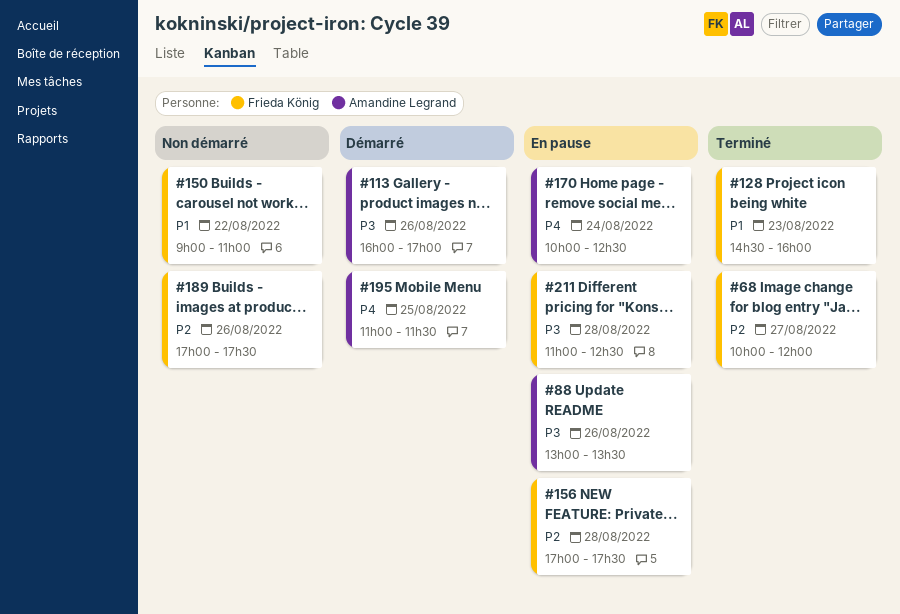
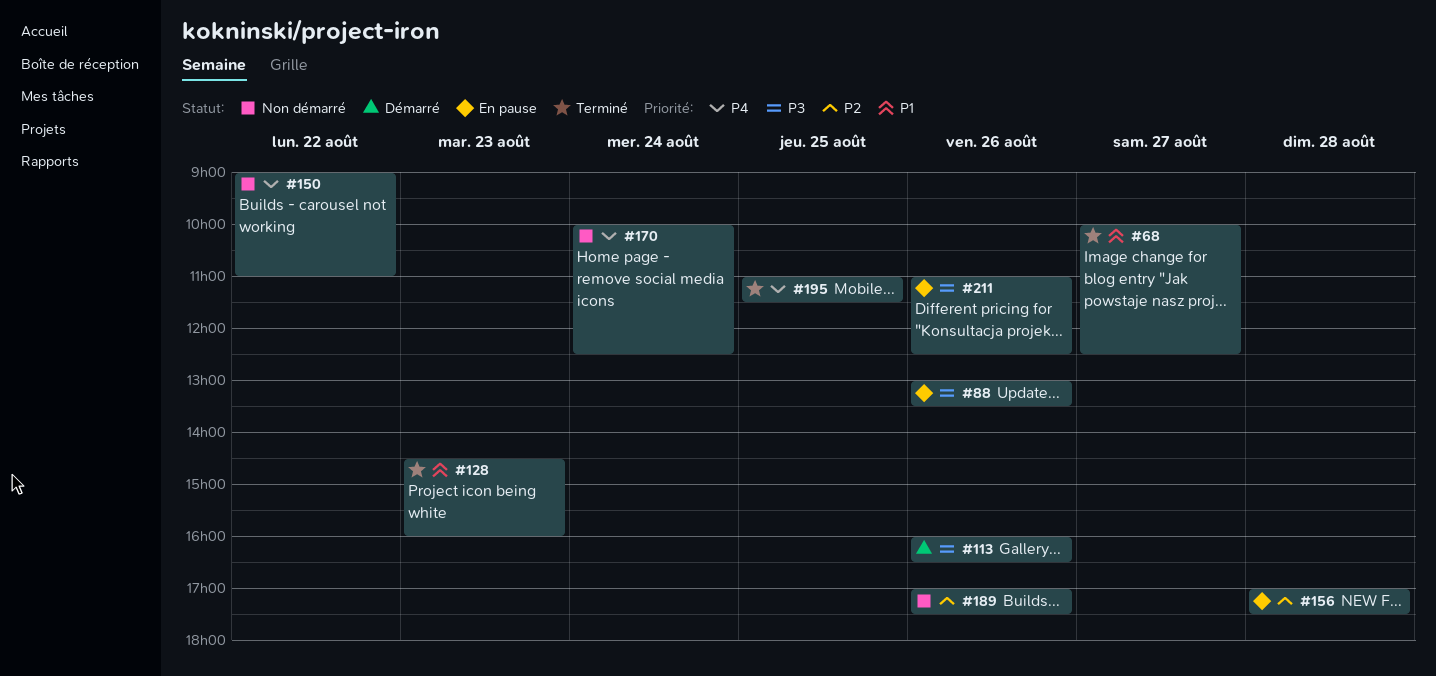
#68, priority: P2 -> P1
#68, ends: 12:00 -> 12:30
#113, ends: 17:00 -> 16:30
#150, priority: P1 -> P4
#170, status: En pause -> Non démarré
#195, status: Démarré -> Terminé
#211, day: Aug 28 -> Aug 26

